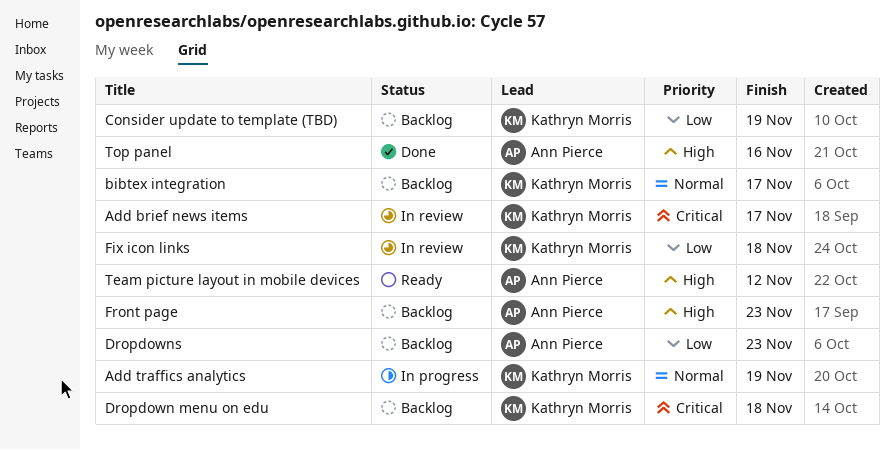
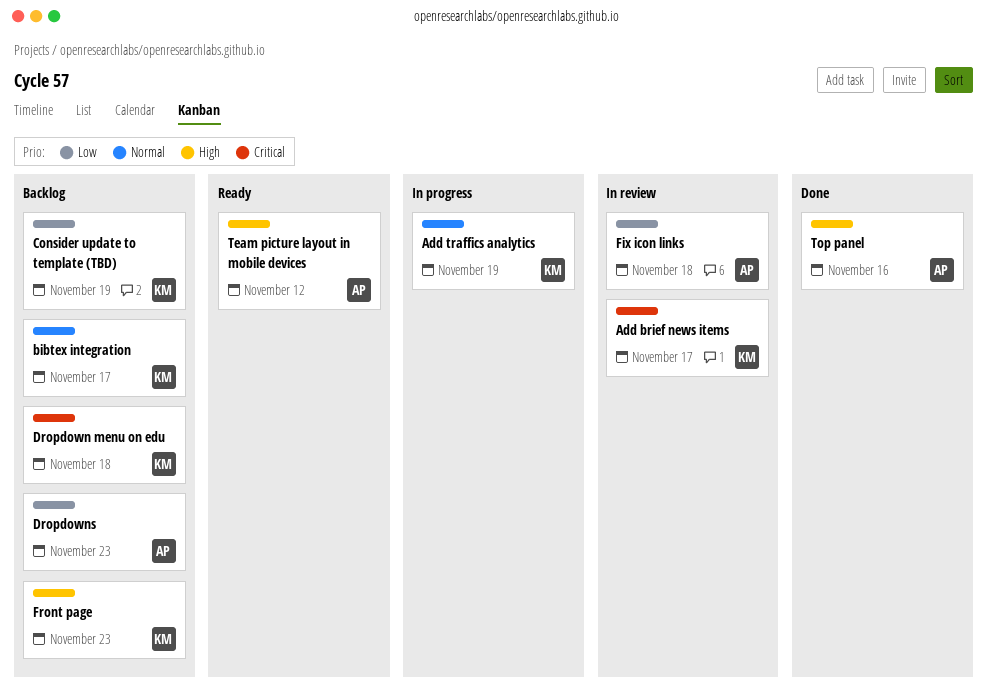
Fix icon links, owner: Kathryn Morris -> Ann Pierce
Front page, owner: Ann Pierce -> Kathryn Morris

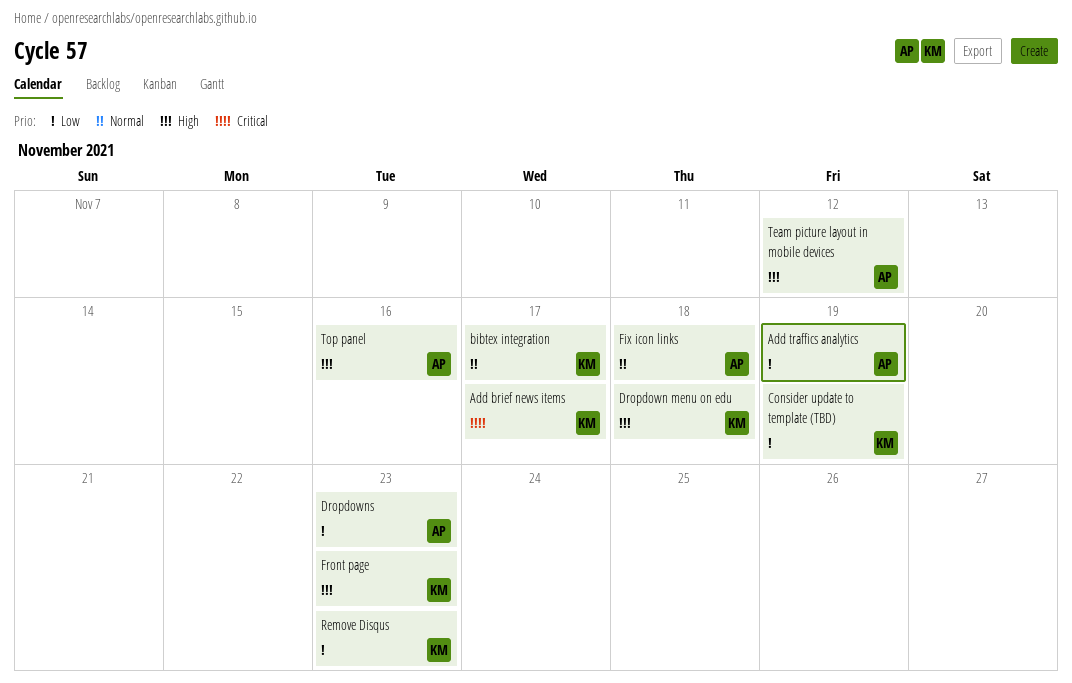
Add traffics analytics, owner: KM -> AP
Add traffics analytics, priority: Normal -> Low
Dropdown menu on edu, priority: Critical -> High
Fix icon links, priority: Low -> Normal
Remove Disqus: none -> present

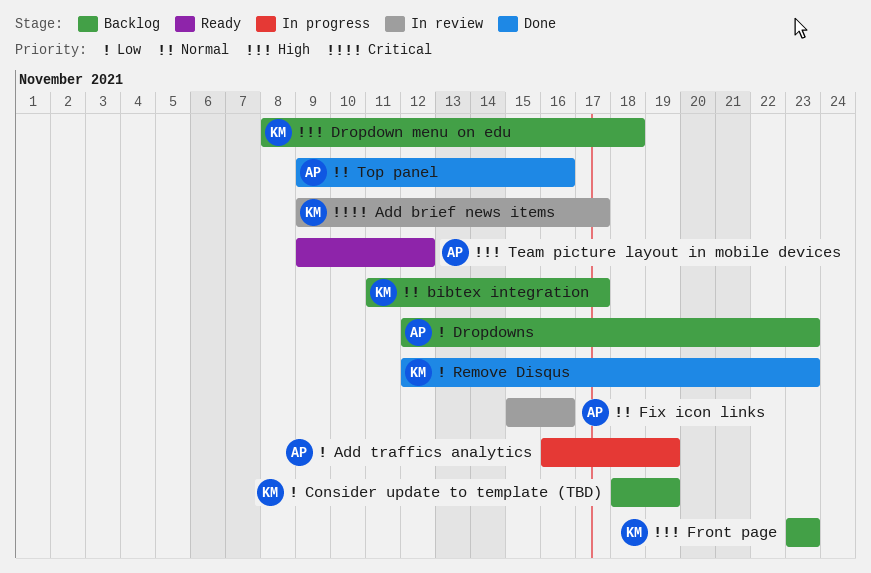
Fix icon links, due: Nov 18 -> Nov 16
Top panel, priority: High -> Normal

